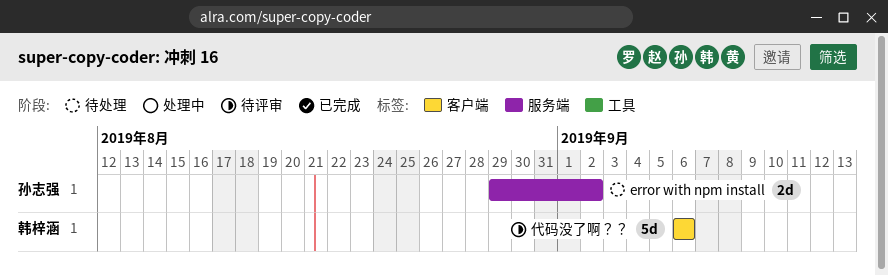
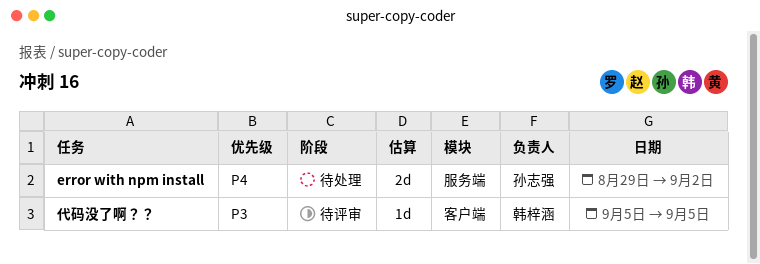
代码没了啊？？, estimate: 5d -> 1d
代码没了啊？？, start: Sep 6 -> Sep 5
代码没了啊？？, due: Sep 6 -> Sep 5

